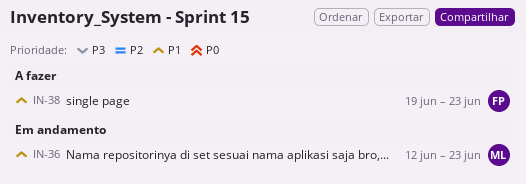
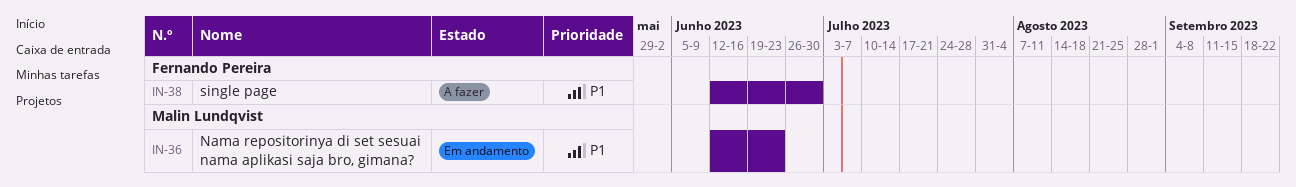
IN-38, start: Jun 19 -> Jun 12
IN-38, due: Jun 23 -> Jun 30

